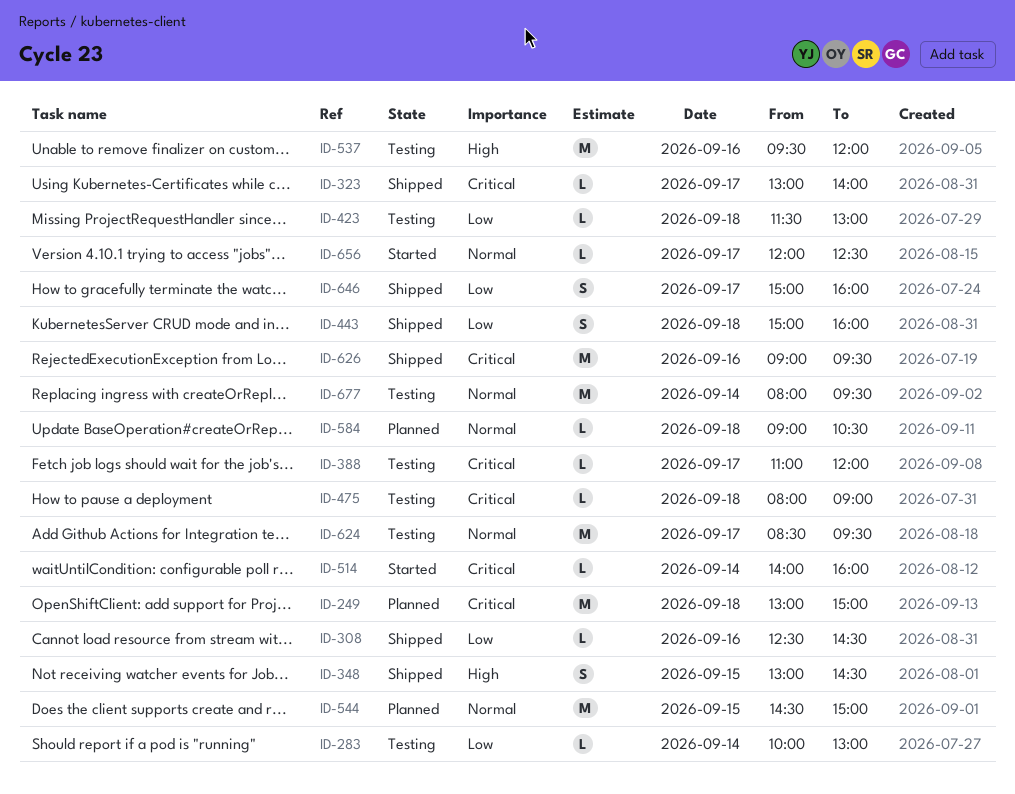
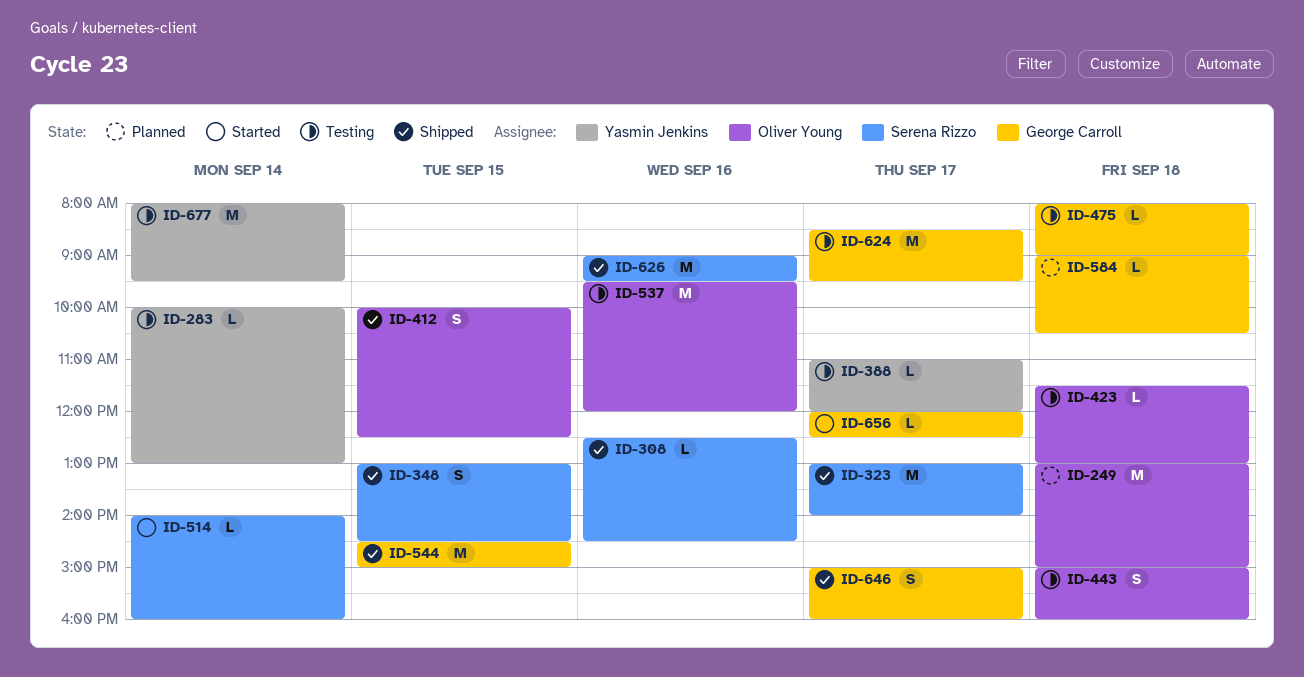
ID-323, estimate: L -> M
ID-412: none -> present
ID-443, status: Shipped -> Testing
ID-544, status: Planned -> Shipped

